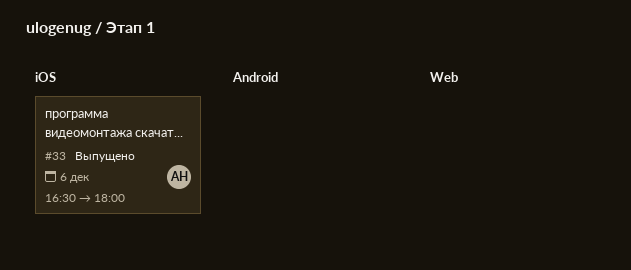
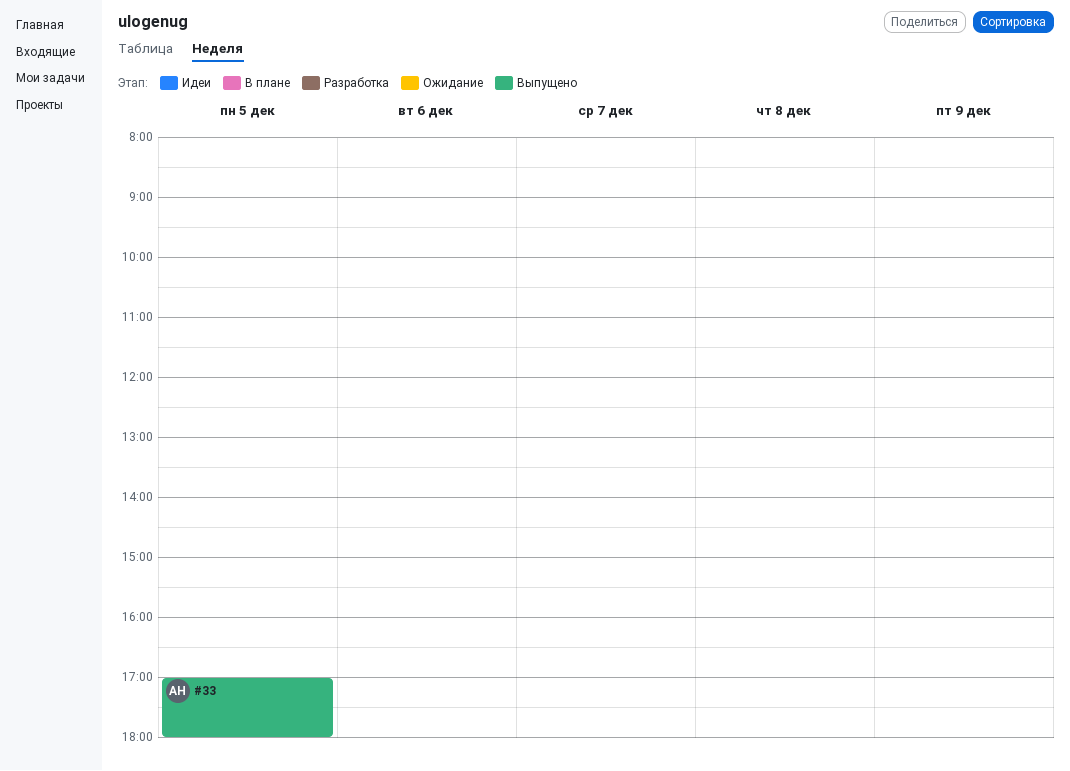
#33, day: Dec 6 -> Dec 5
#33, begins: 16:30 -> 17:00

